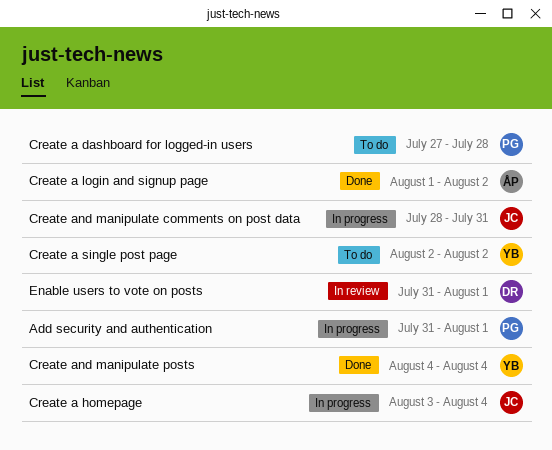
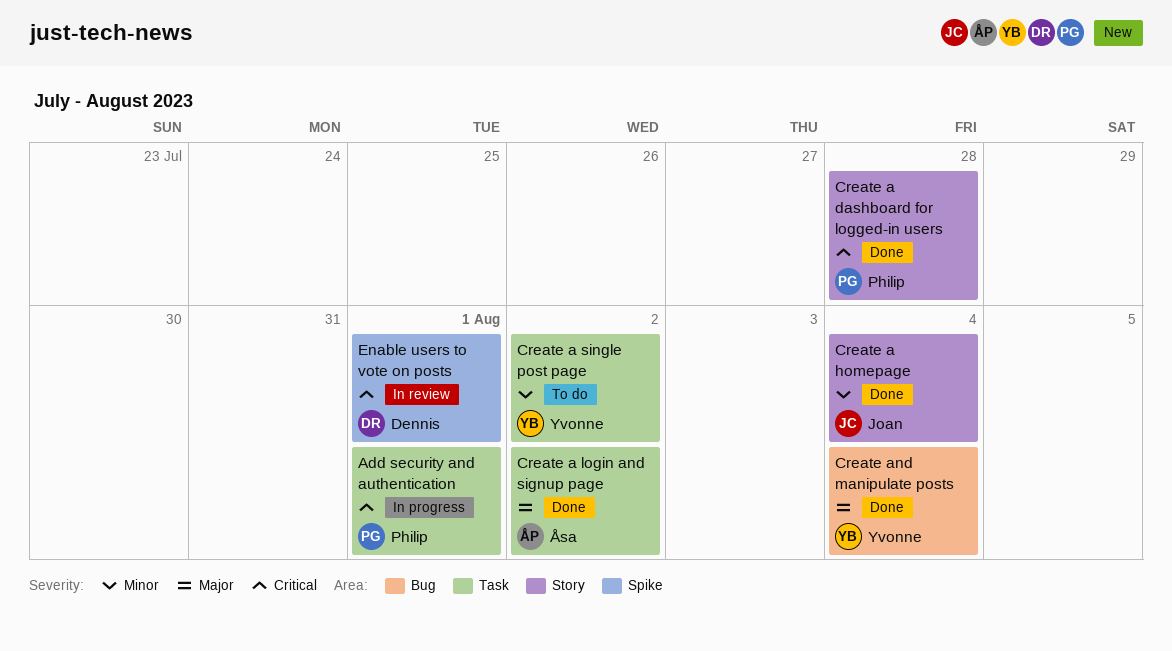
Create a dashboard for logged-in users, status: To do -> Done
Create a homepage, status: In progress -> Done
Create and manipulate comments on post data: present -> none

